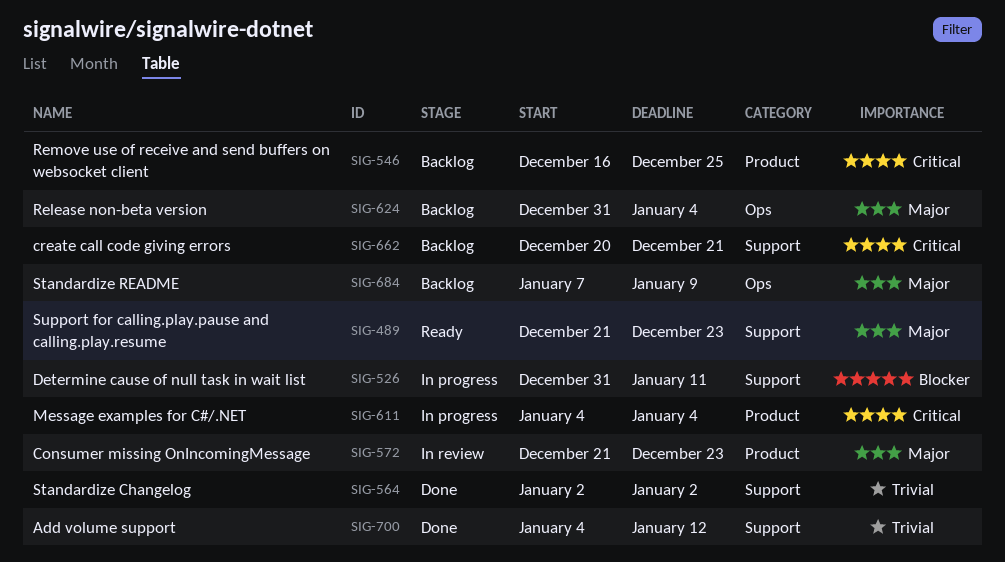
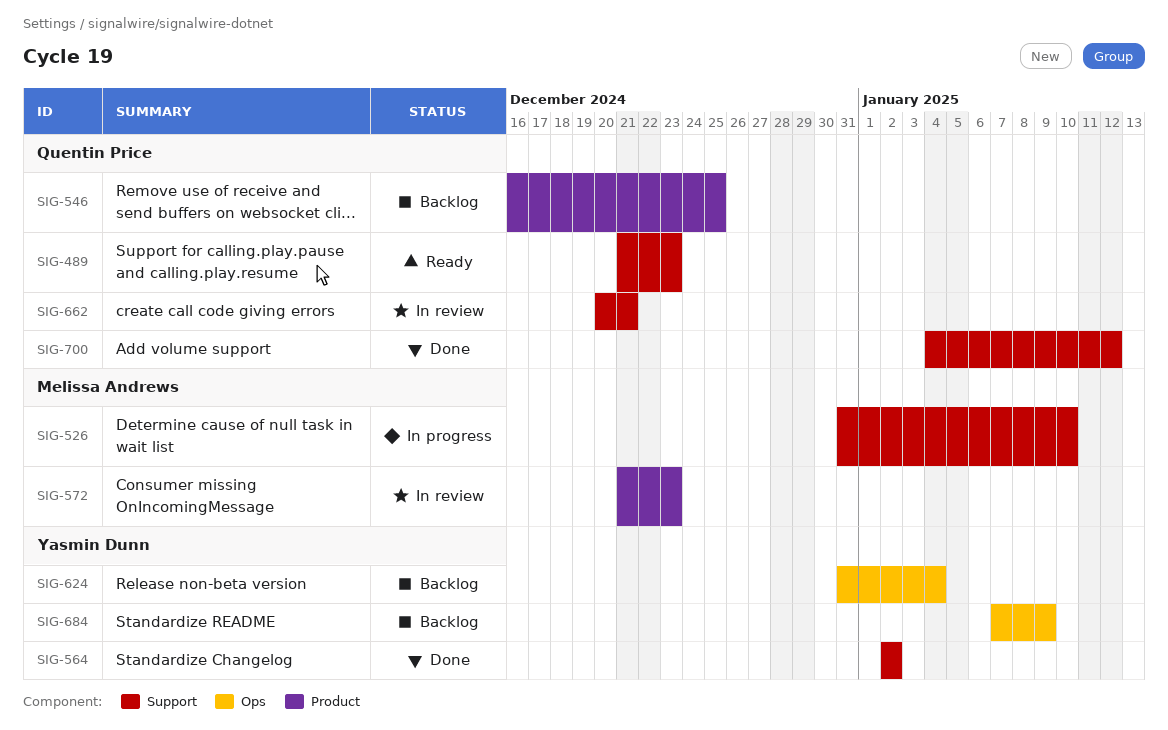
SIG-526, due: Jan 11 -> Jan 10
SIG-611: present -> none
SIG-662, status: Backlog -> In review

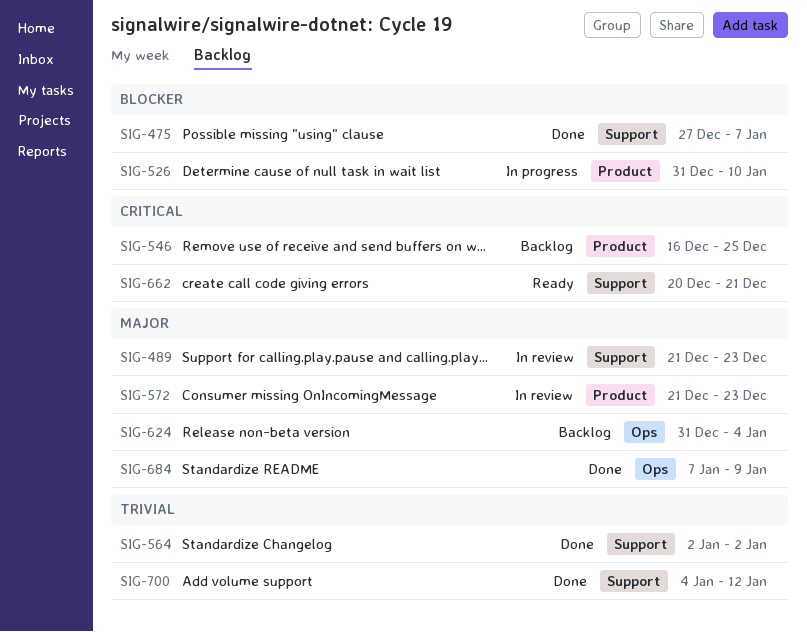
SIG-475: none -> present
SIG-489, status: Ready -> In review
SIG-526, label: Support -> Product
SIG-662, status: In review -> Ready
SIG-684, status: Backlog -> Done

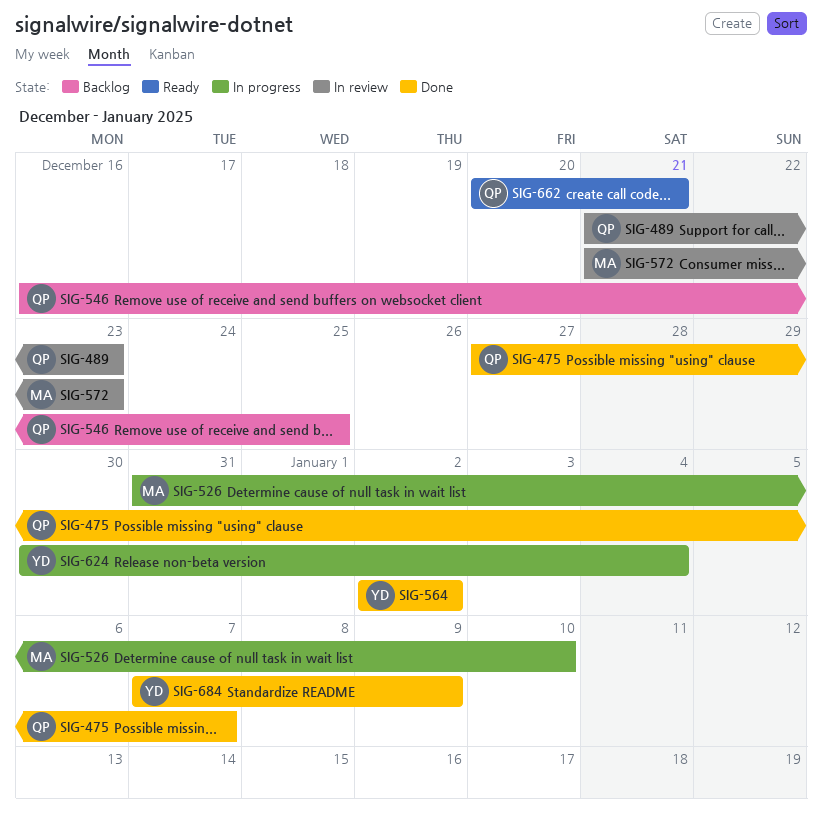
SIG-624, status: Backlog -> In progress
SIG-624, start: Dec 31 -> Dec 30
SIG-700: present -> none

